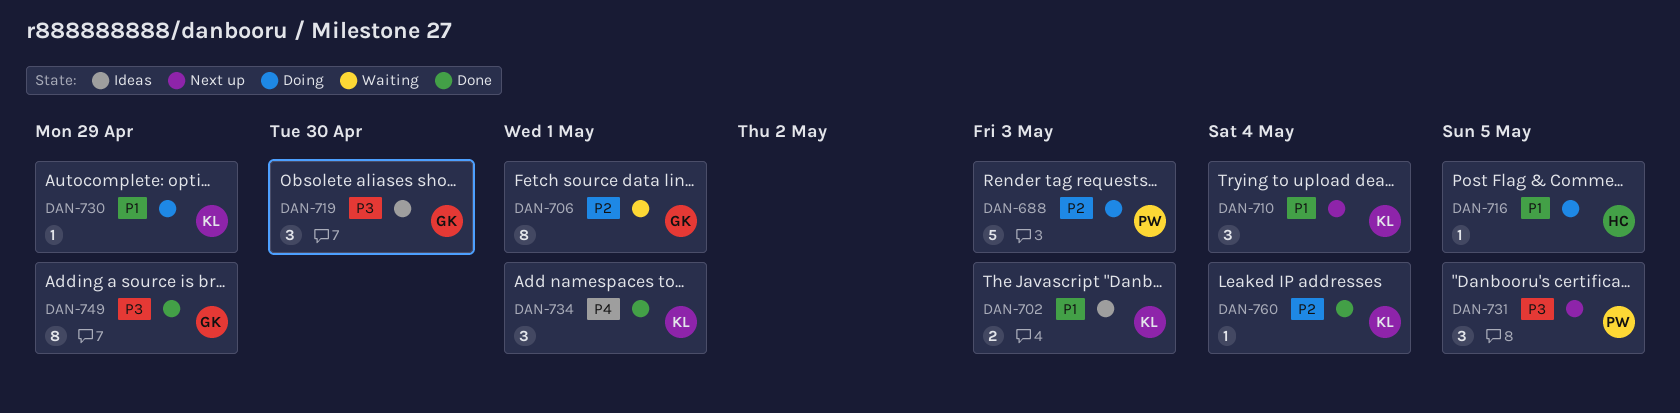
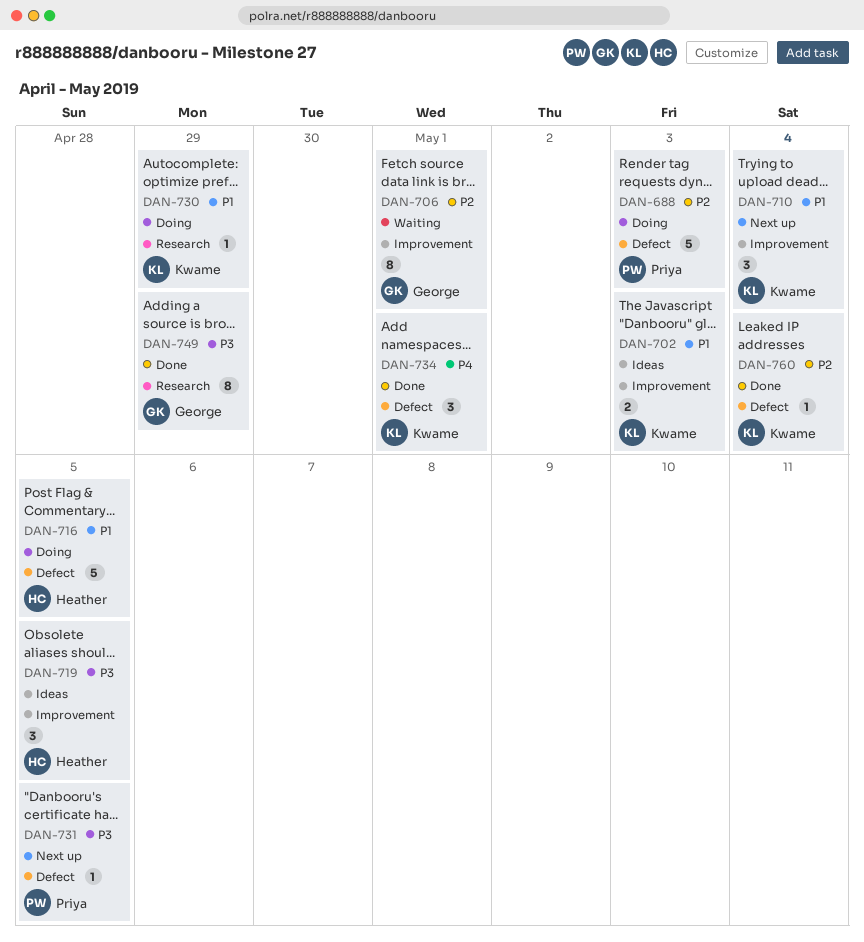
DAN-716, estimate: 1 -> 5
DAN-719, owner: George -> Heather
DAN-719, due: Apr 30 -> May 5
DAN-731, estimate: 3 -> 1

